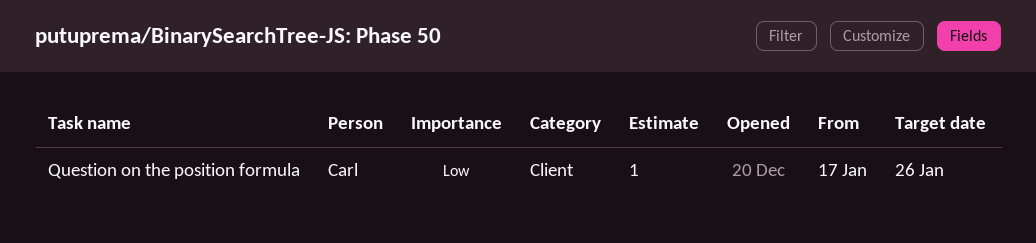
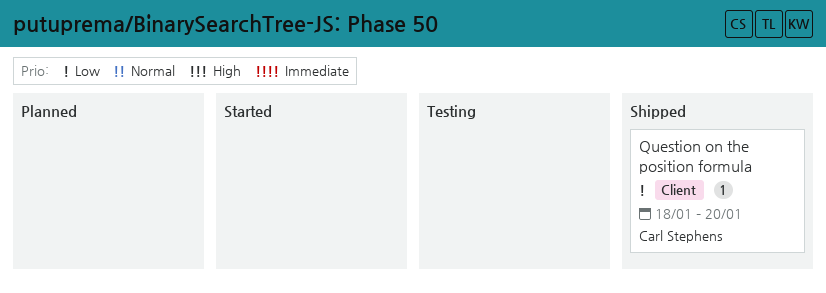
Question on the position formula, start: Jan 17 -> Jan 18
Question on the position formula, due: Jan 26 -> Jan 20

